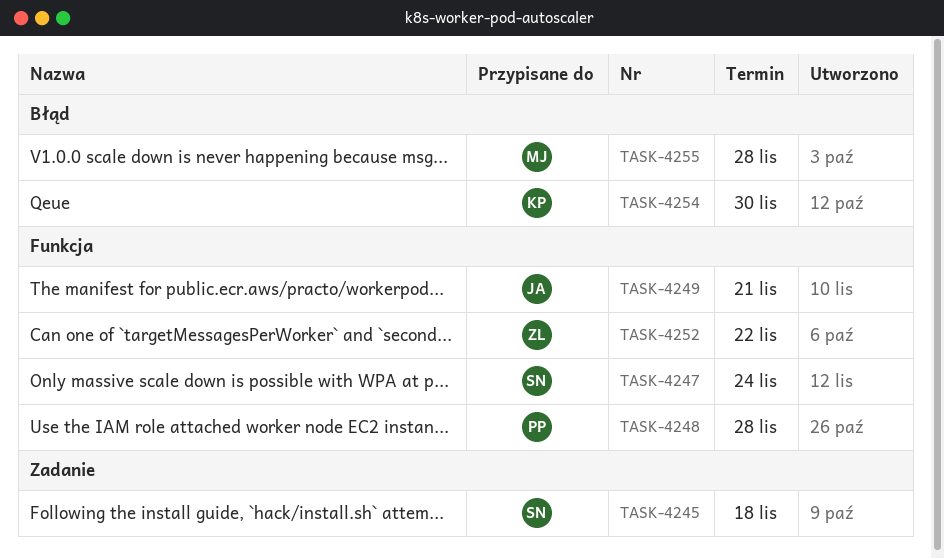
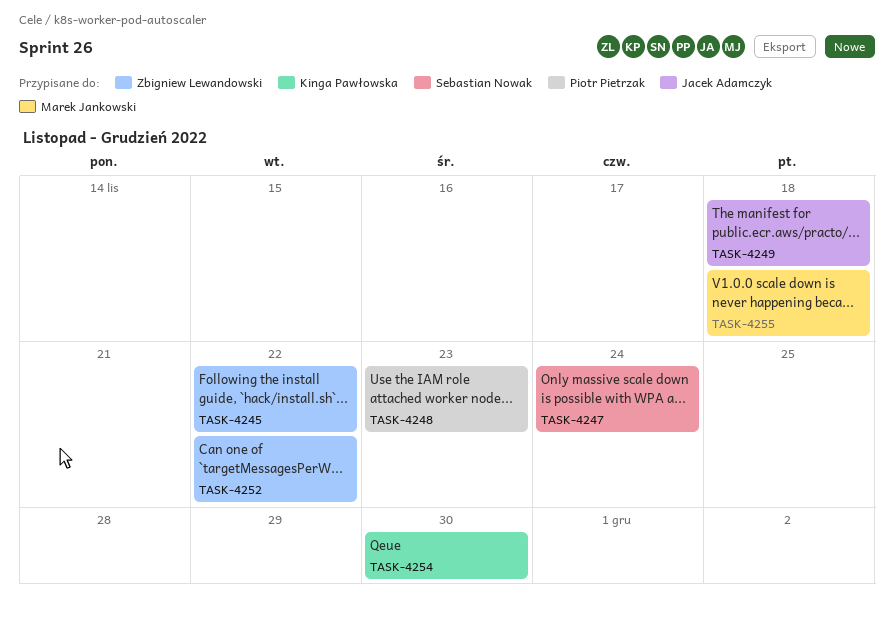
TASK-4245, owner: Sebastian Nowak -> Zbigniew Lewandowski
TASK-4245, due: Nov 18 -> Nov 22
TASK-4248, due: Nov 28 -> Nov 23
TASK-4249, due: Nov 21 -> Nov 18
TASK-4255, due: Nov 28 -> Nov 18

